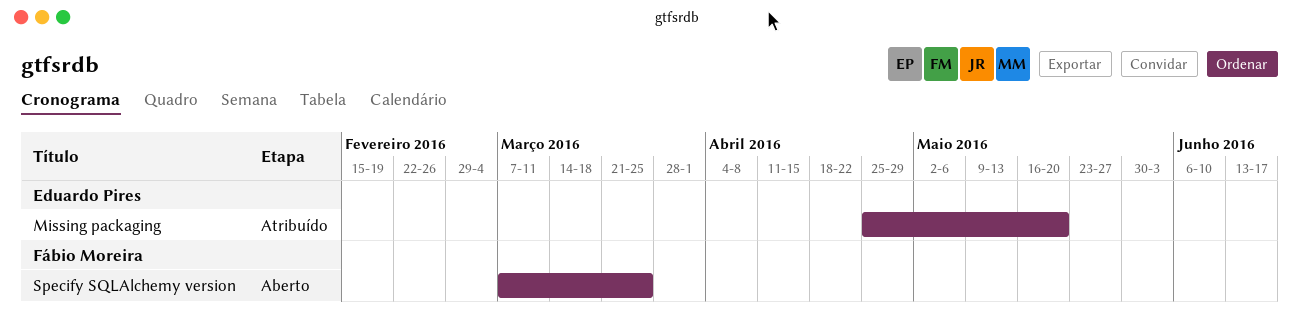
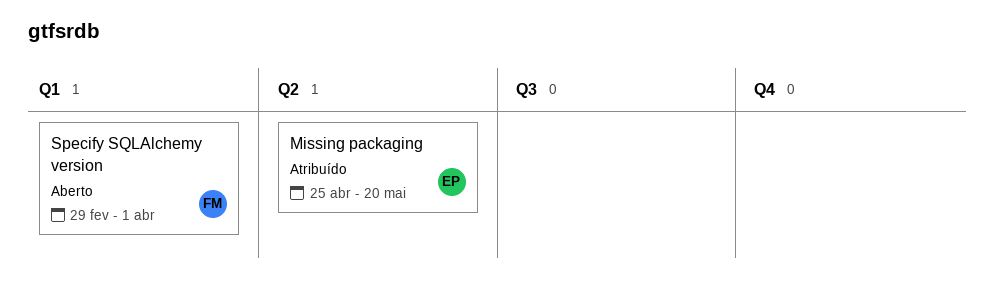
Specify SQLAlchemy version, start: Mar 7 -> Feb 29
Specify SQLAlchemy version, due: Mar 25 -> Apr 1

